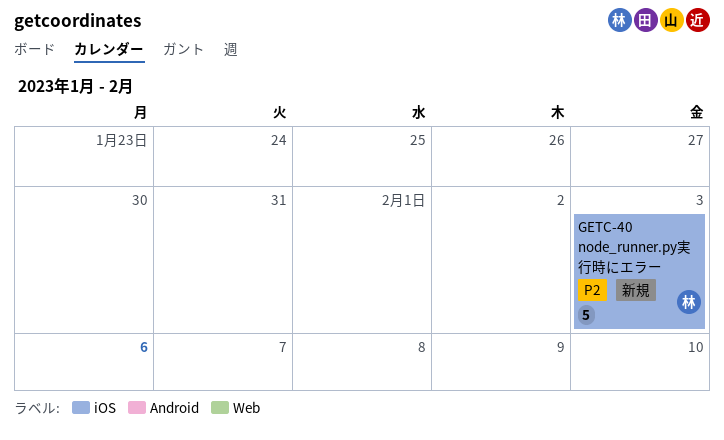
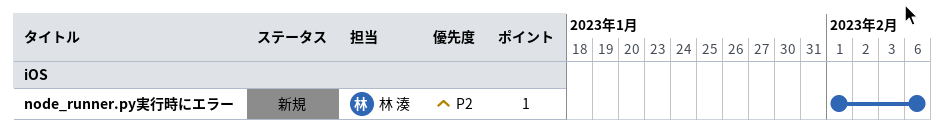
node_runner.py実行時にエラー, estimate: 5 -> 1
node_runner.py実行時にエラー, due: Feb 3 -> Feb 6

